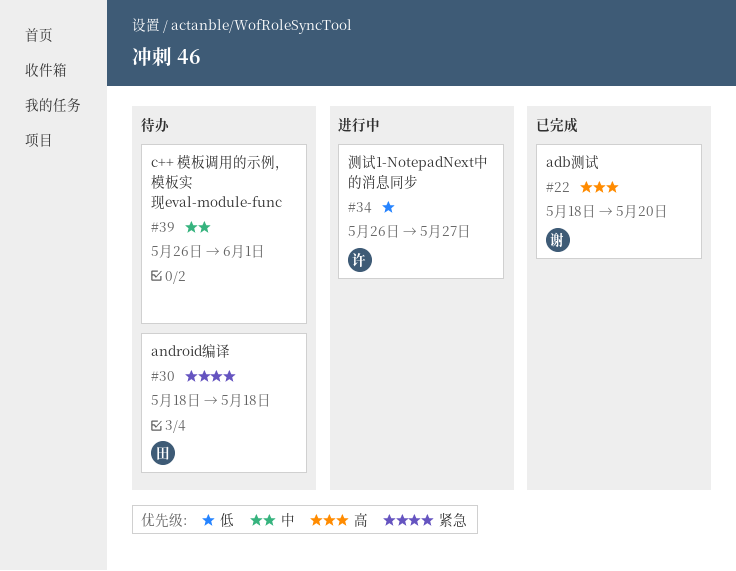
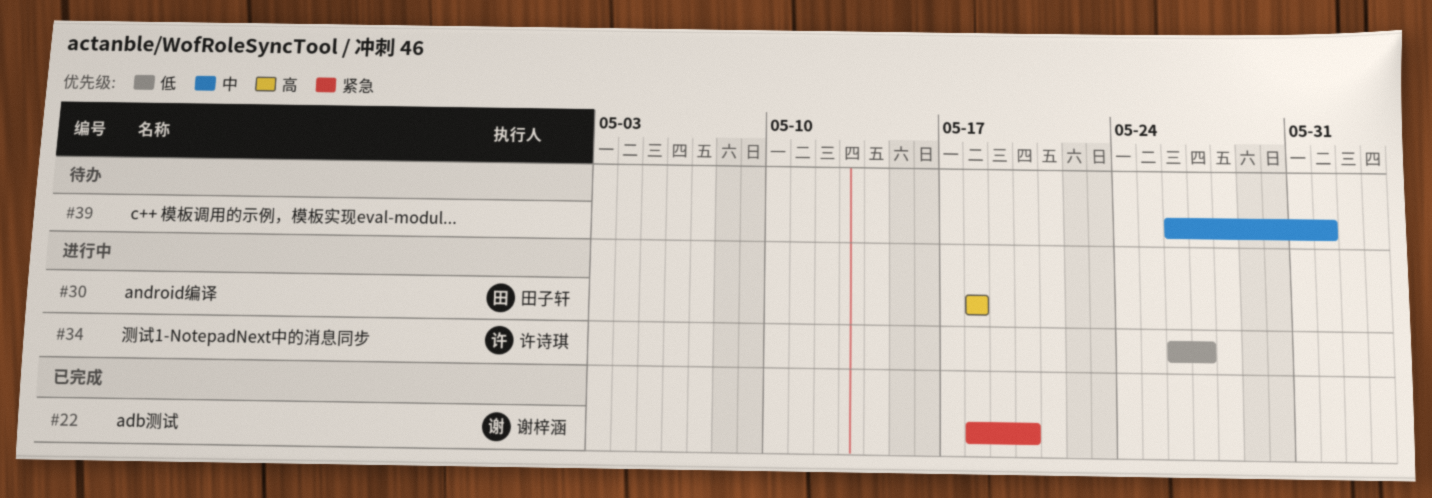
#22, priority: 高 -> 紧急
#30, status: 待办 -> 进行中
#30, priority: 紧急 -> 高

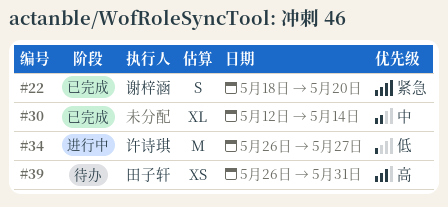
#30, status: 进行中 -> 已完成
#30, owner: 田子轩 -> none
#30, priority: 高 -> 中
#30, start: May 18 -> May 12
#30, due: May 18 -> May 14
#39, owner: none -> 田子轩
#39, priority: 中 -> 高
#39, due: Jun 1 -> May 31

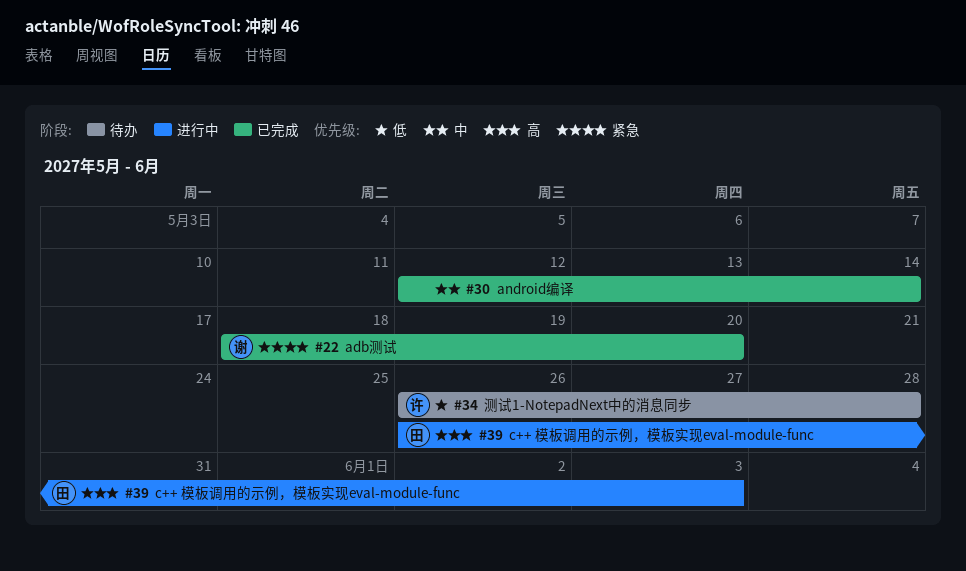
#34, status: 进行中 -> 待办
#34, due: May 27 -> May 28
#39, status: 待办 -> 进行中
#39, due: May 31 -> Jun 3

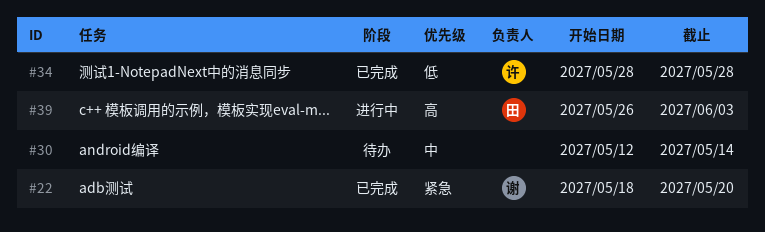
#30, status: 已完成 -> 待办
#34, status: 待办 -> 已完成
#34, start: May 26 -> May 28

